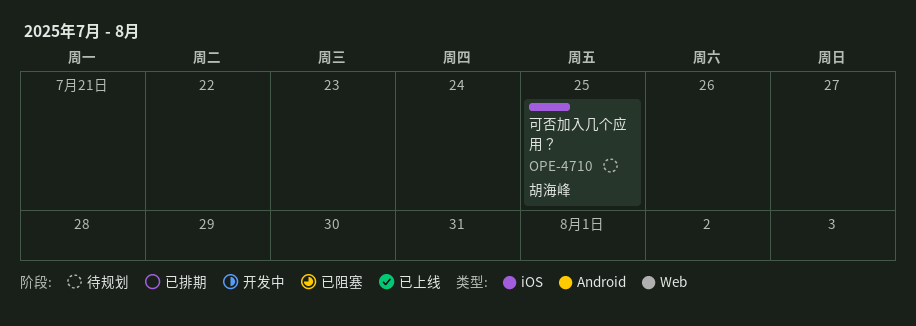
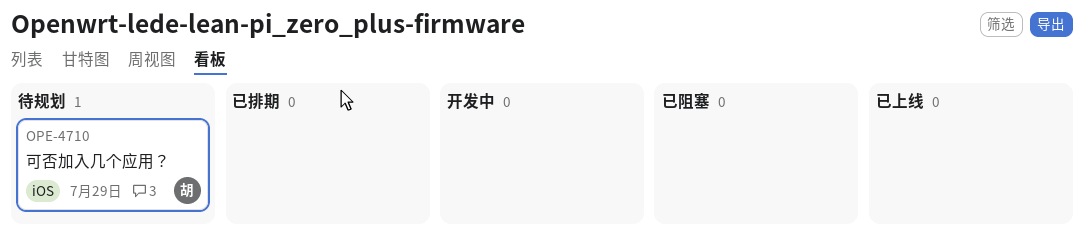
OPE-4710, due: Jul 25 -> Jul 29

